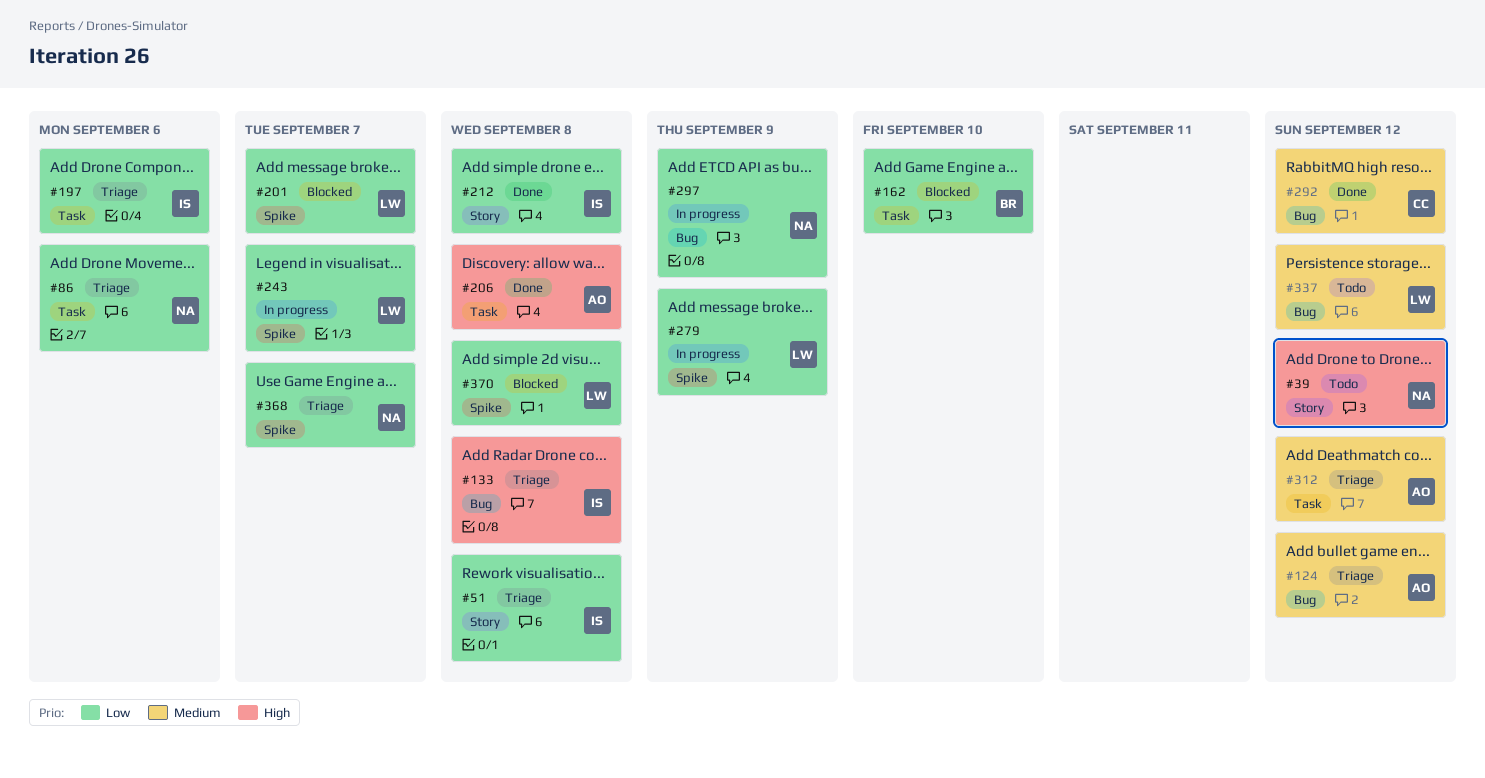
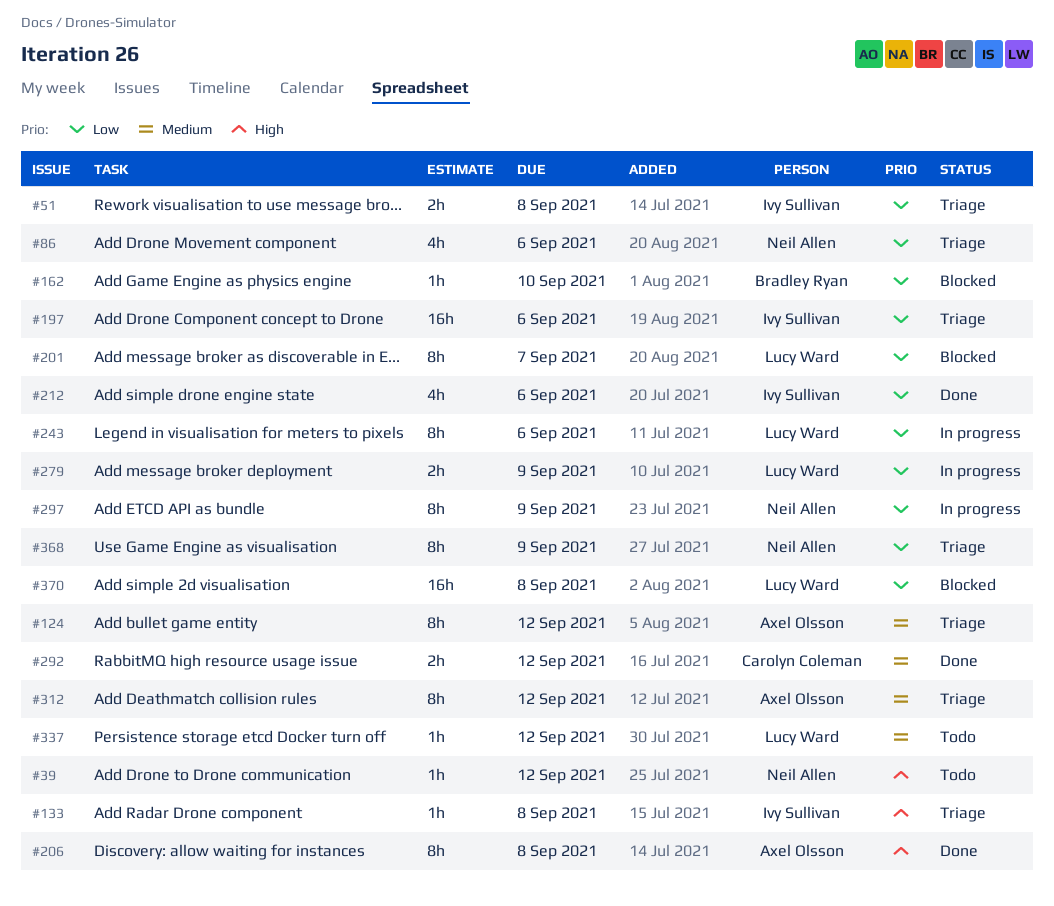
#212, due: Sep 8 -> Sep 6
#243, due: Sep 7 -> Sep 6
#368, due: Sep 7 -> Sep 9

